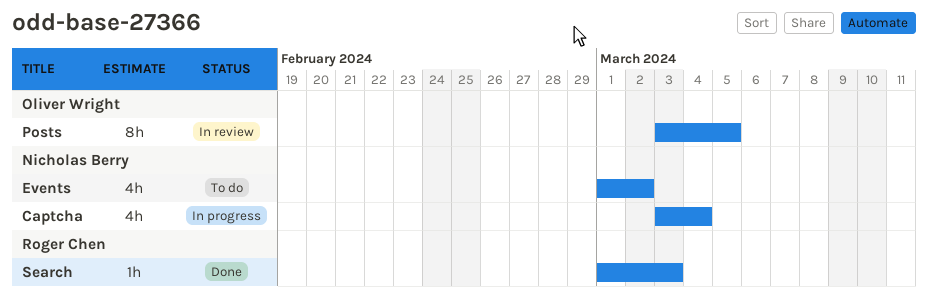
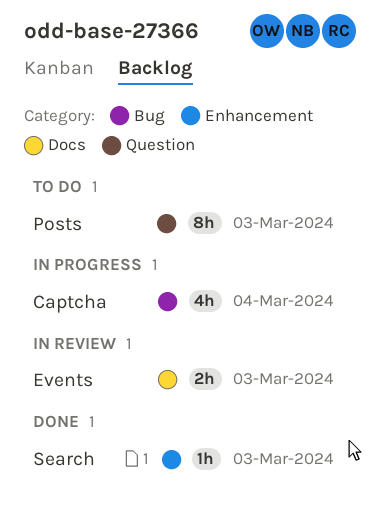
Events, status: To do -> In review
Events, estimate: 4h -> 2h
Events, due: Mar 2 -> Mar 3
Posts, status: In review -> To do
Posts, due: Mar 5 -> Mar 3

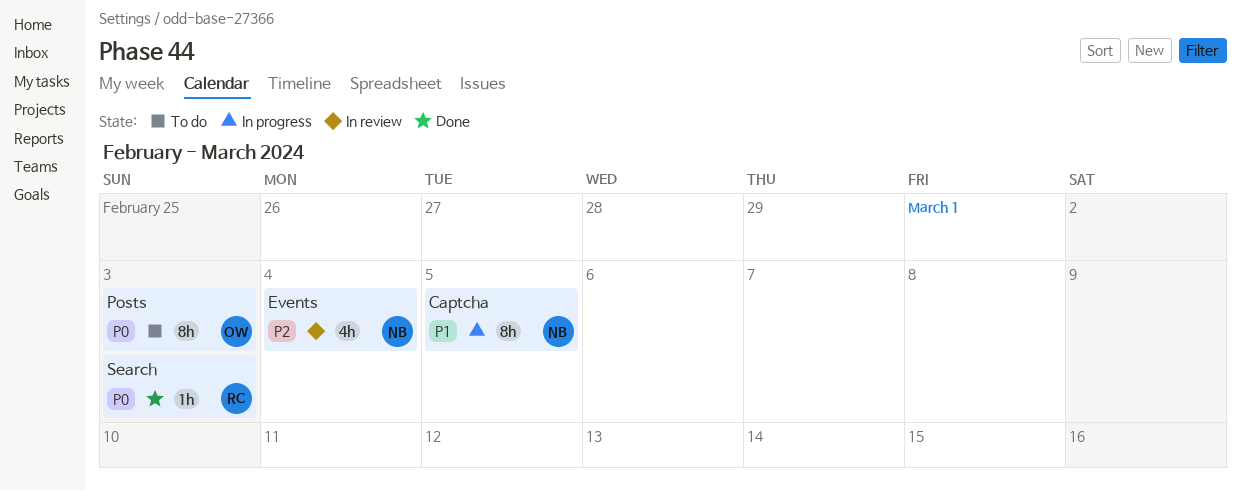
Captcha, estimate: 4h -> 8h
Captcha, due: Mar 4 -> Mar 5
Events, estimate: 2h -> 4h
Events, due: Mar 3 -> Mar 4

